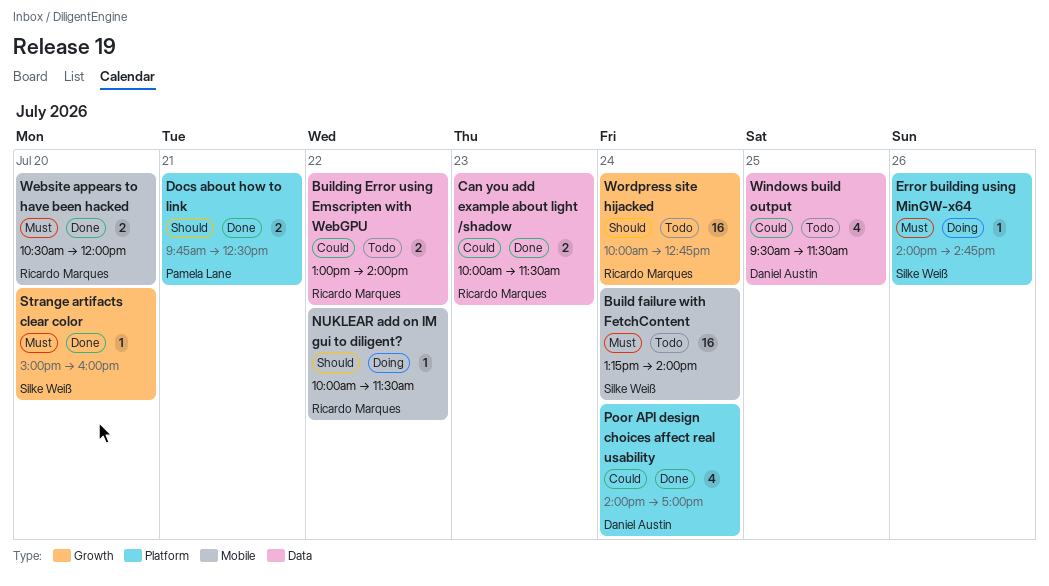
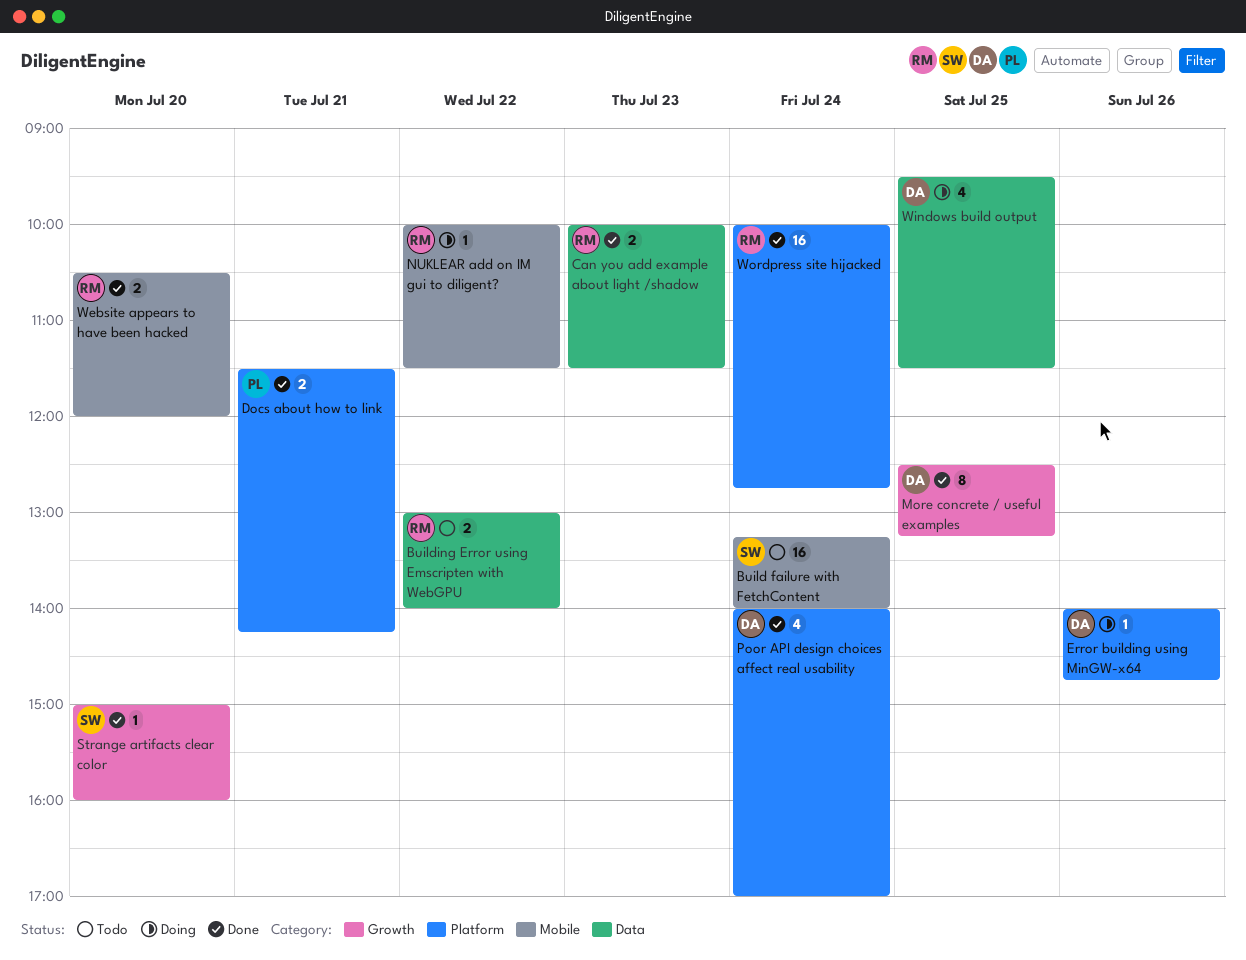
Docs about how to link, begins: 09:45 -> 11:30
Docs about how to link, ends: 12:30 -> 14:15
Error building using MinGW-x64, owner: Silke Weiß -> Daniel Austin
More concrete / useful examples: none -> present
Windows build output, status: Todo -> Doing
Wordpress site hijacked, status: Todo -> Done
Wordpress site hijacked, label: Growth -> Platform

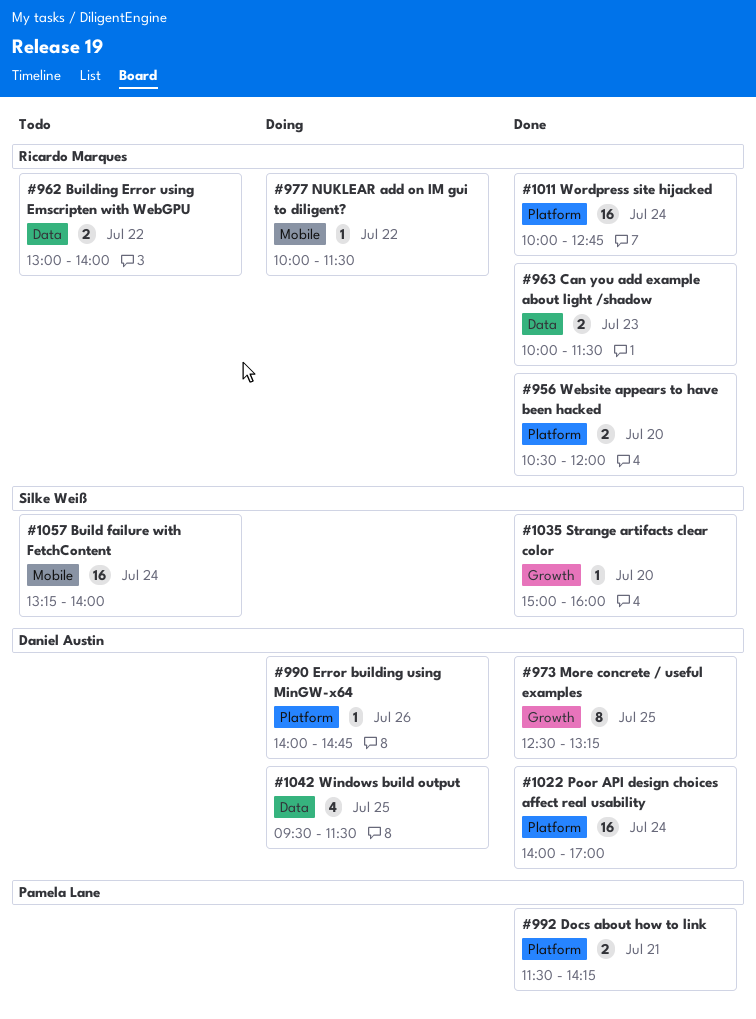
Poor API design choices affect real usability, estimate: 4 -> 16
Website appears to have been hacked, label: Mobile -> Platform

